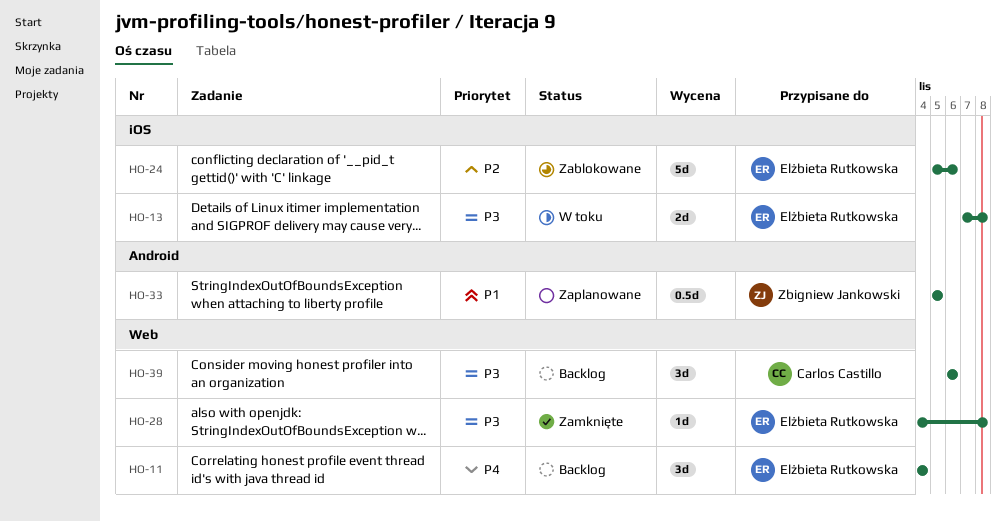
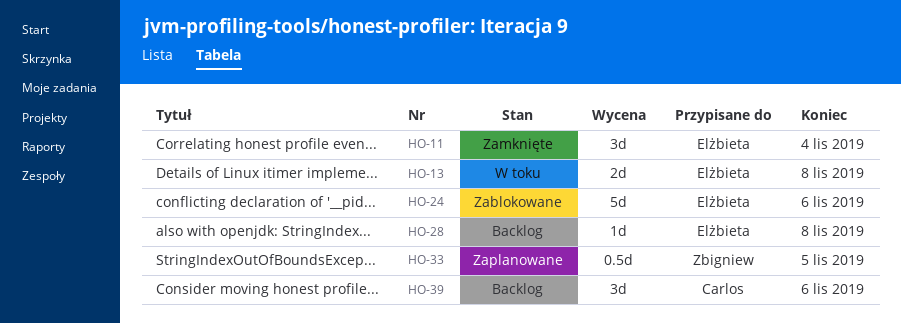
HO-11, status: Backlog -> Zamknięte
HO-28, status: Zamknięte -> Backlog

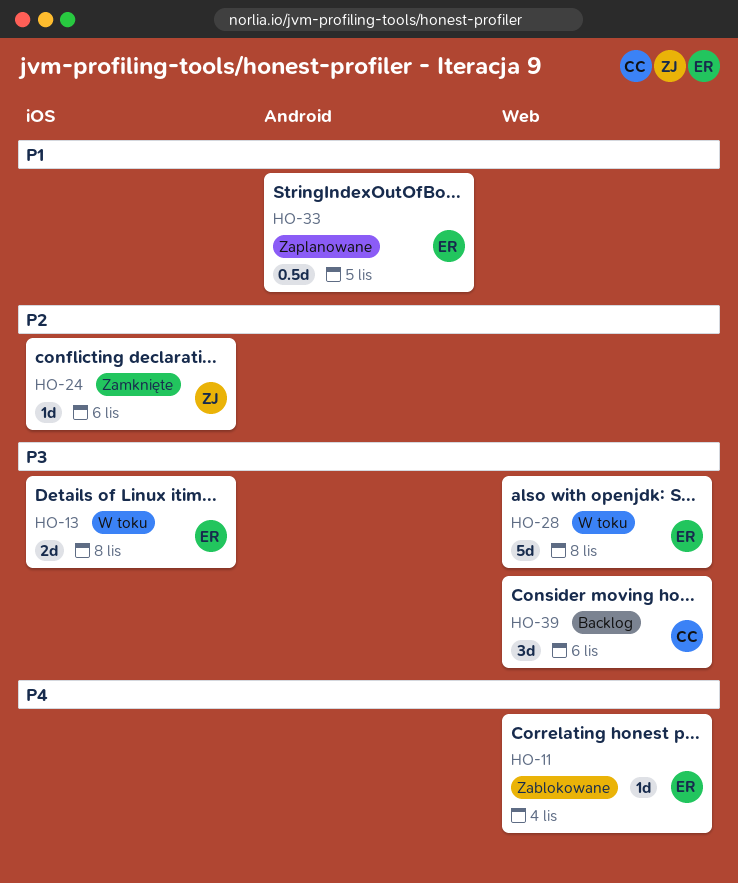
HO-11, status: Zamknięte -> Zablokowane
HO-11, estimate: 3d -> 1d
HO-24, status: Zablokowane -> Zamknięte
HO-24, owner: Elżbieta -> Zbigniew
HO-24, estimate: 5d -> 1d
HO-28, status: Backlog -> W toku
HO-28, estimate: 1d -> 5d
HO-33, owner: Zbigniew -> Elżbieta

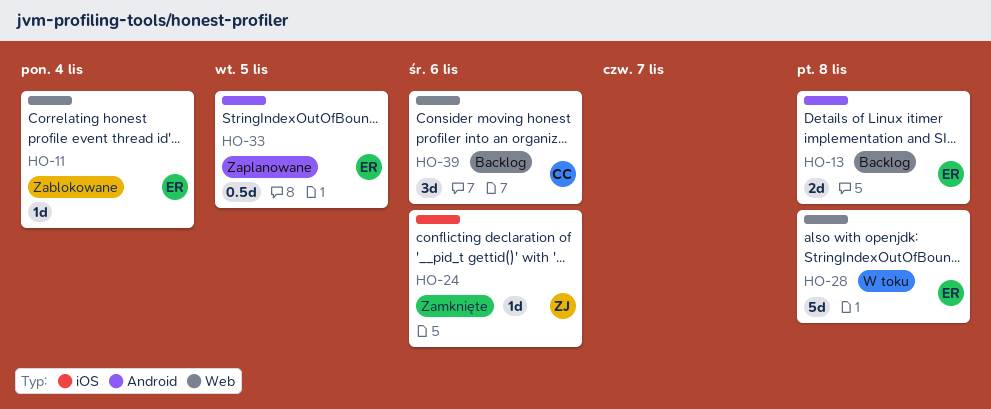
HO-13, status: W toku -> Backlog
HO-13, label: iOS -> Android

